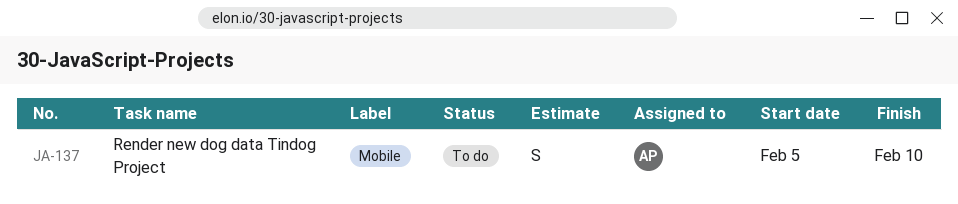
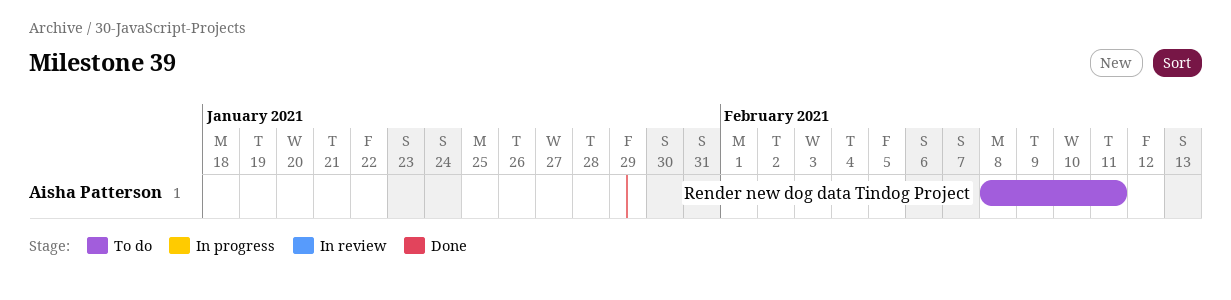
Render new dog data Tindog Project, start: Feb 5 -> Feb 8
Render new dog data Tindog Project, due: Feb 10 -> Feb 11

